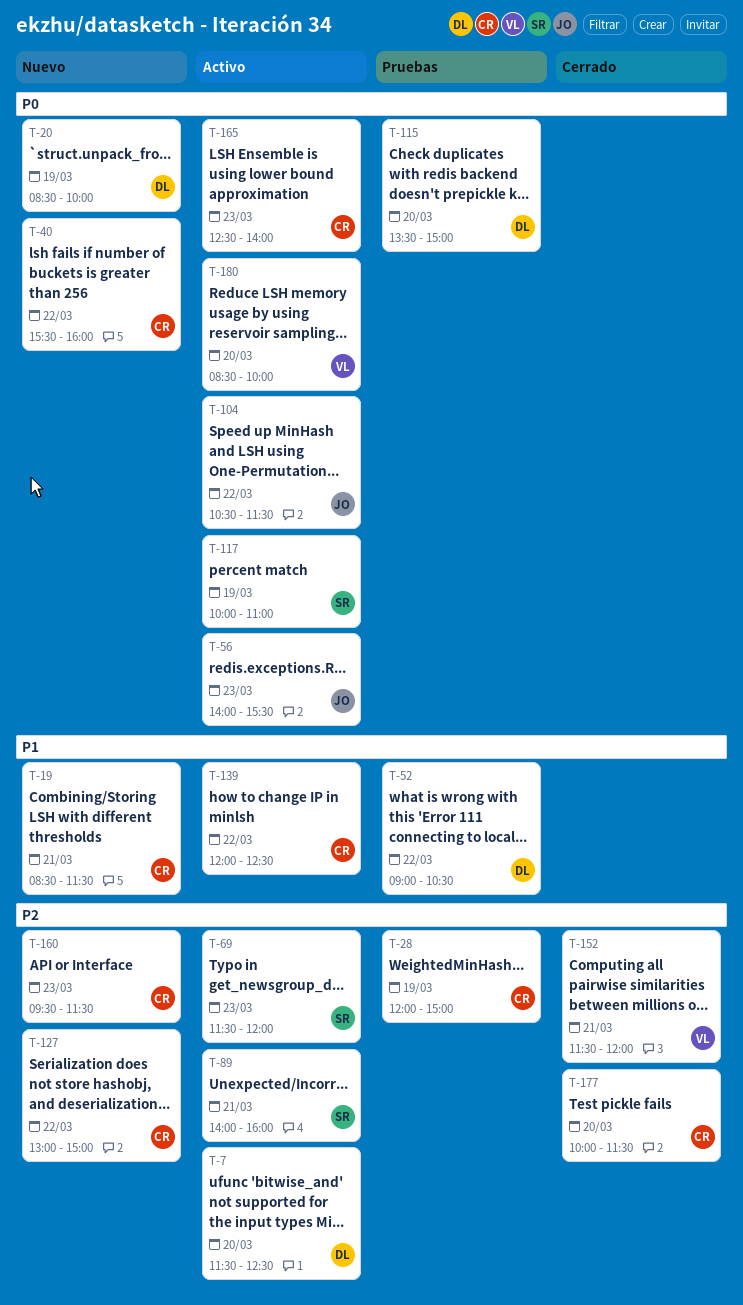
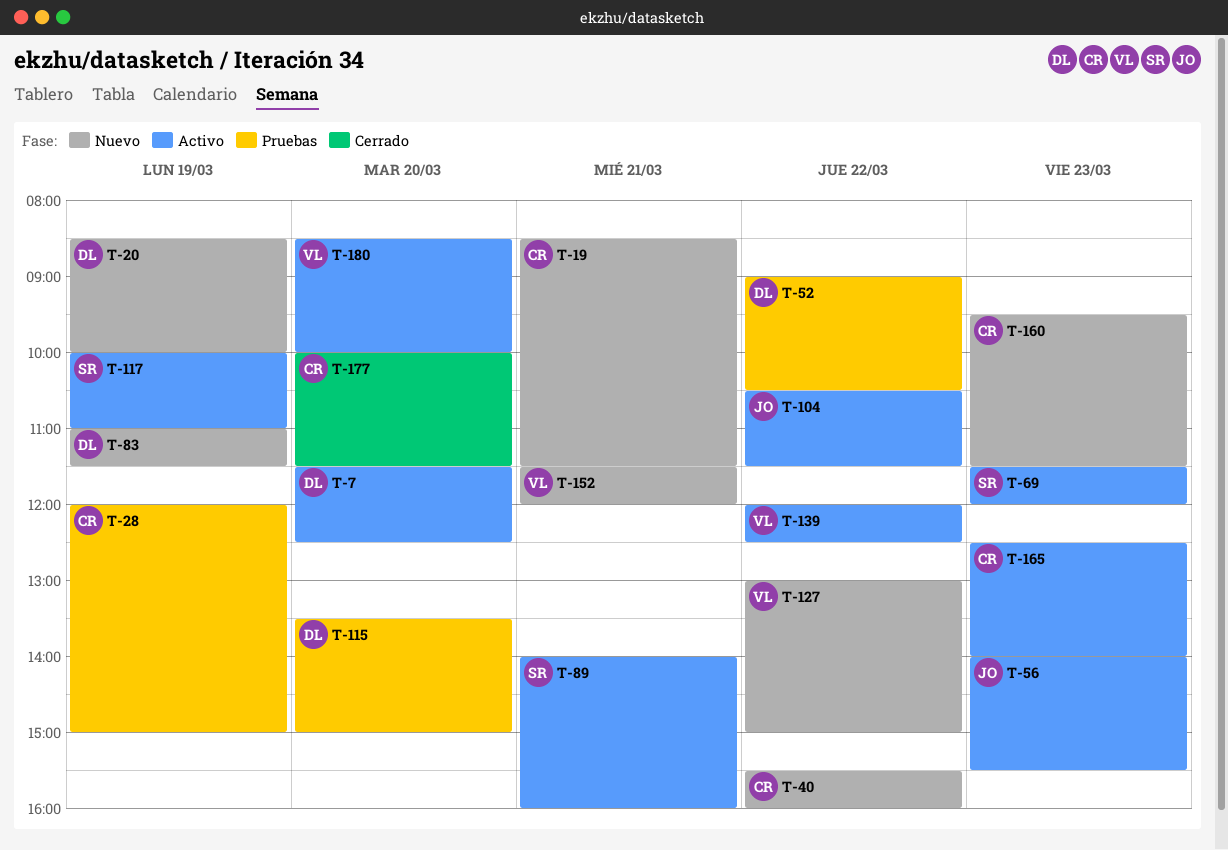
T-83: none -> present
T-127, owner: CR -> VL
T-139, owner: CR -> VL
T-152, status: Cerrado -> Nuevo

